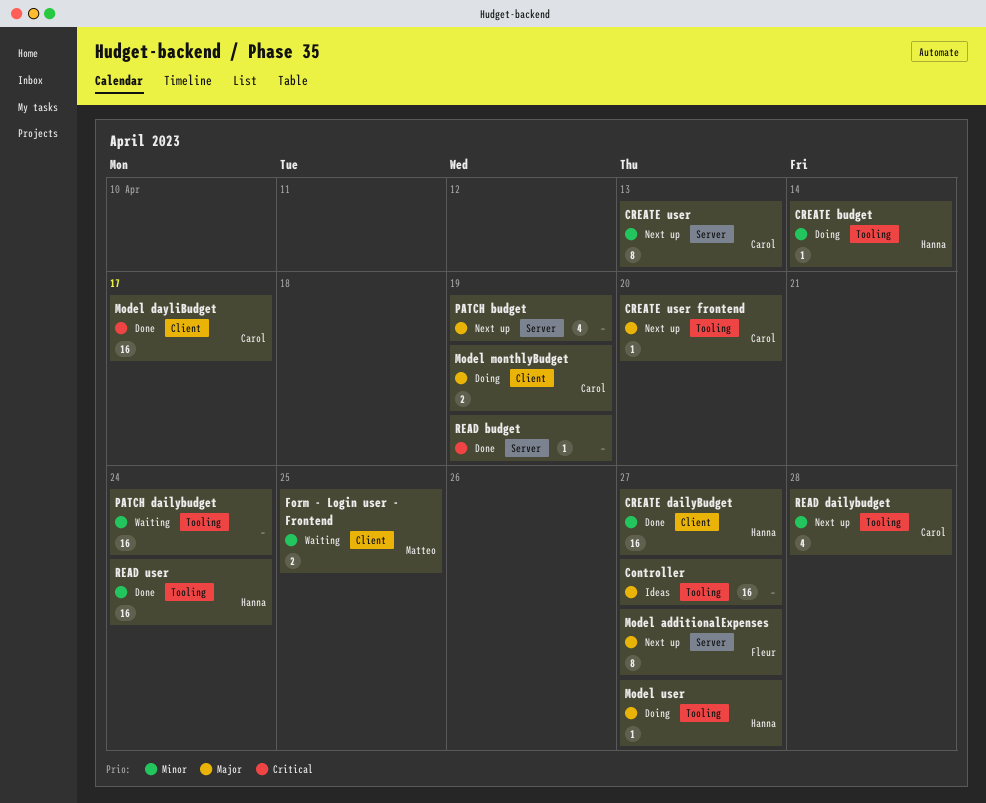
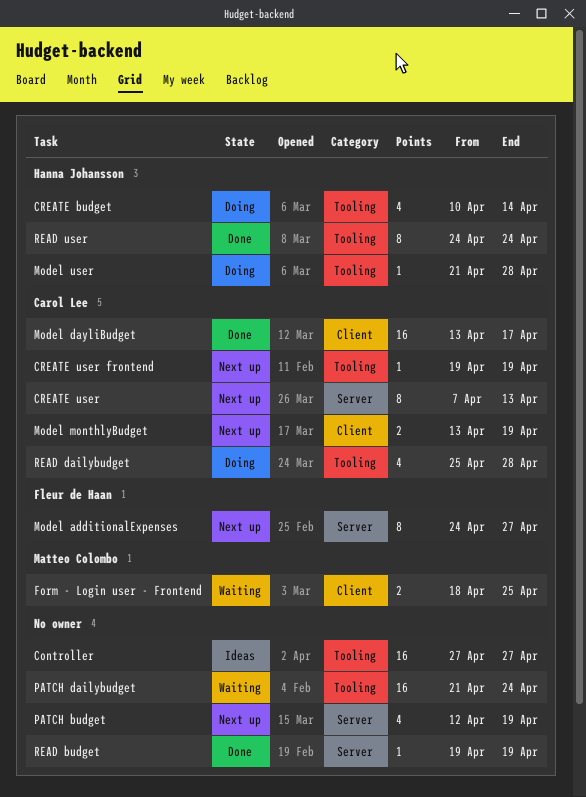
CREATE budget, estimate: 1 -> 4
CREATE dailyBudget: present -> none
CREATE user frontend, due: Apr 20 -> Apr 19
Model monthlyBudget, status: Doing -> Next up
Model user, due: Apr 27 -> Apr 28
READ dailybudget, status: Next up -> Doing
READ user, estimate: 16 -> 8

